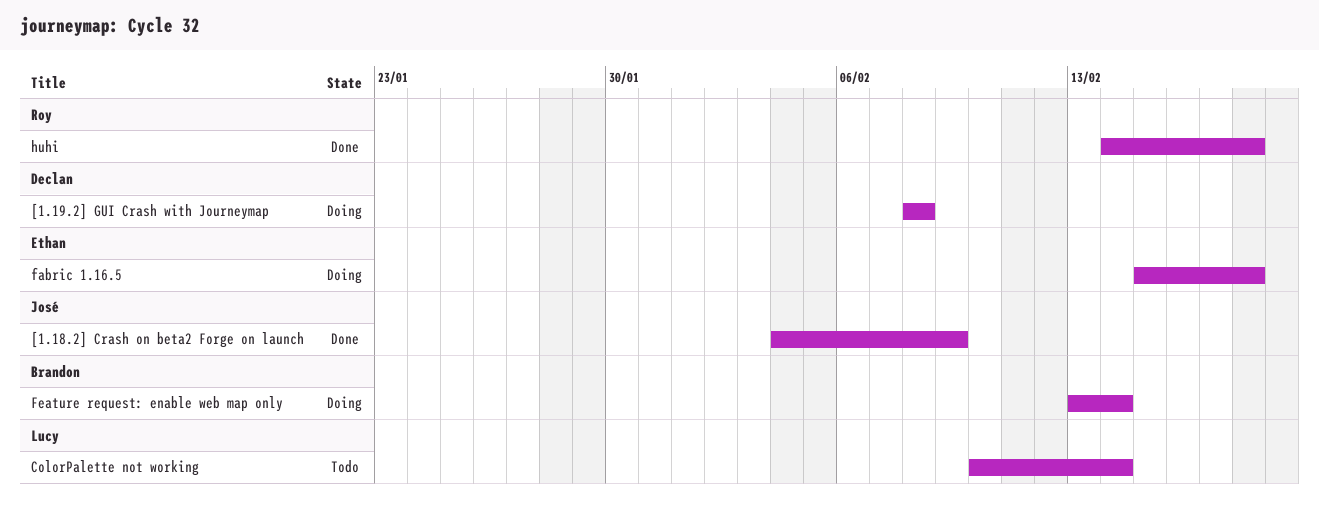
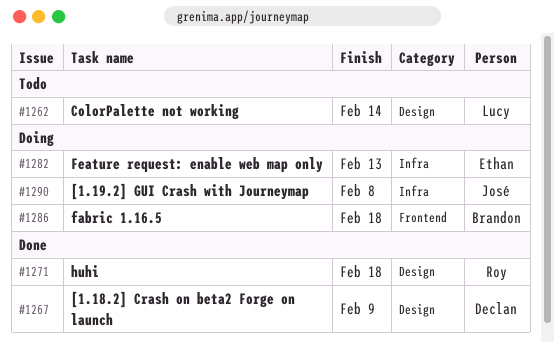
[1.18.2] Crash on beta2 Forge on launch, owner: José -> Declan
[1.19.2] GUI Crash with Journeymap, owner: Declan -> José
fabric 1.16.5, owner: Ethan -> Brandon
Feature request: enable web map only, owner: Brandon -> Ethan
Feature request: enable web map only, due: Feb 14 -> Feb 13

